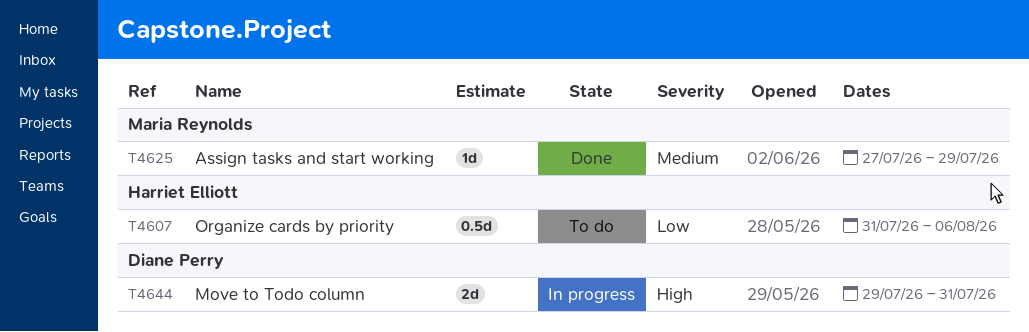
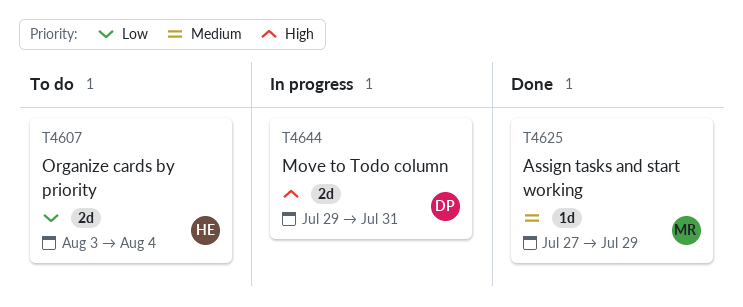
T4607, estimate: 0.5d -> 2d
T4607, start: Jul 31 -> Aug 3
T4607, due: Aug 6 -> Aug 4

